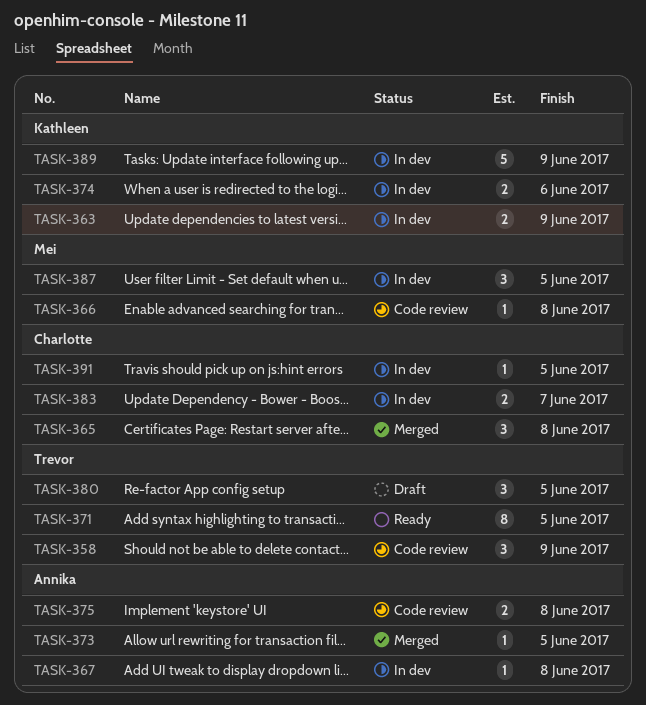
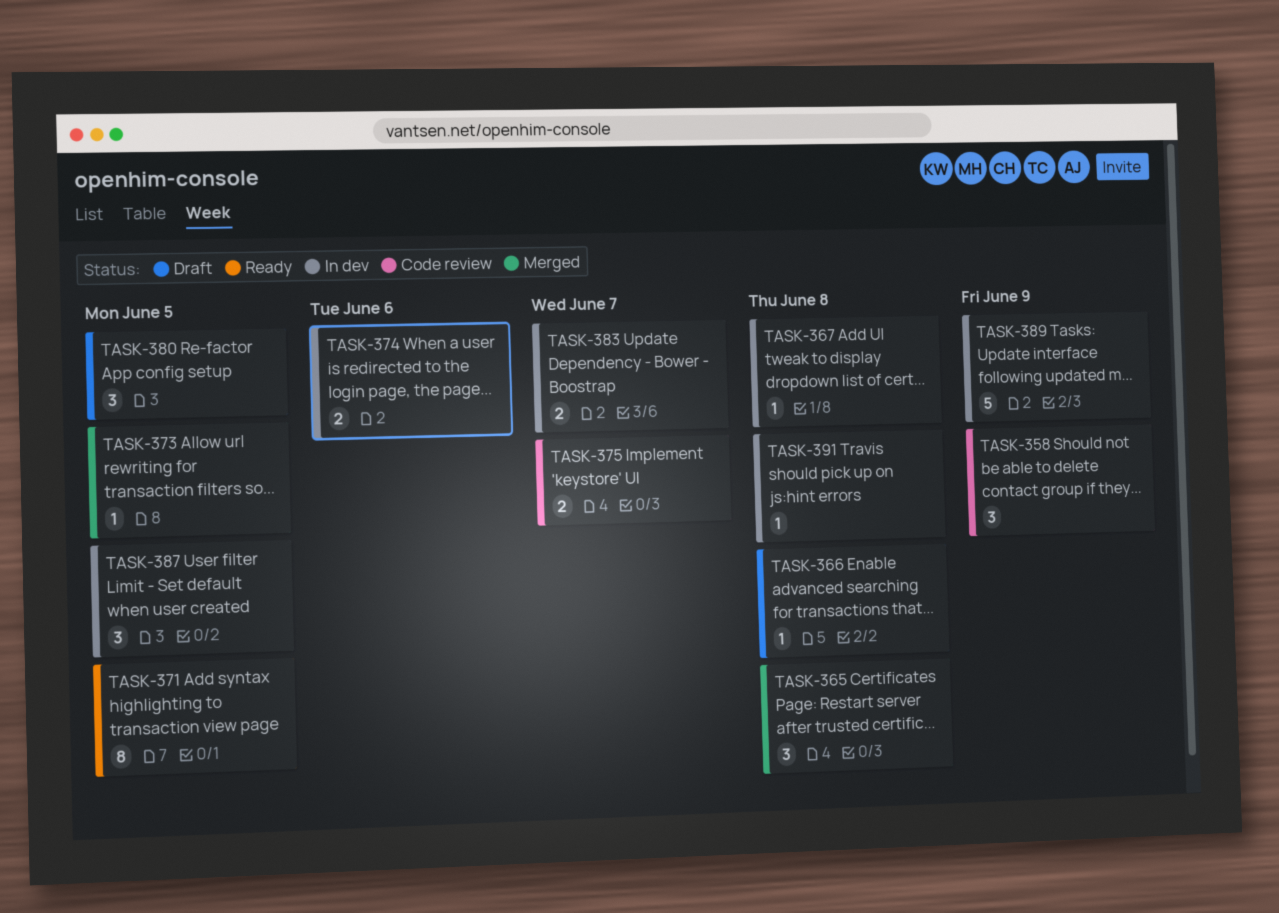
TASK-363: present -> none
TASK-366, status: Code review -> Draft
TASK-375, due: Jun 8 -> Jun 7
TASK-391, due: Jun 5 -> Jun 8

